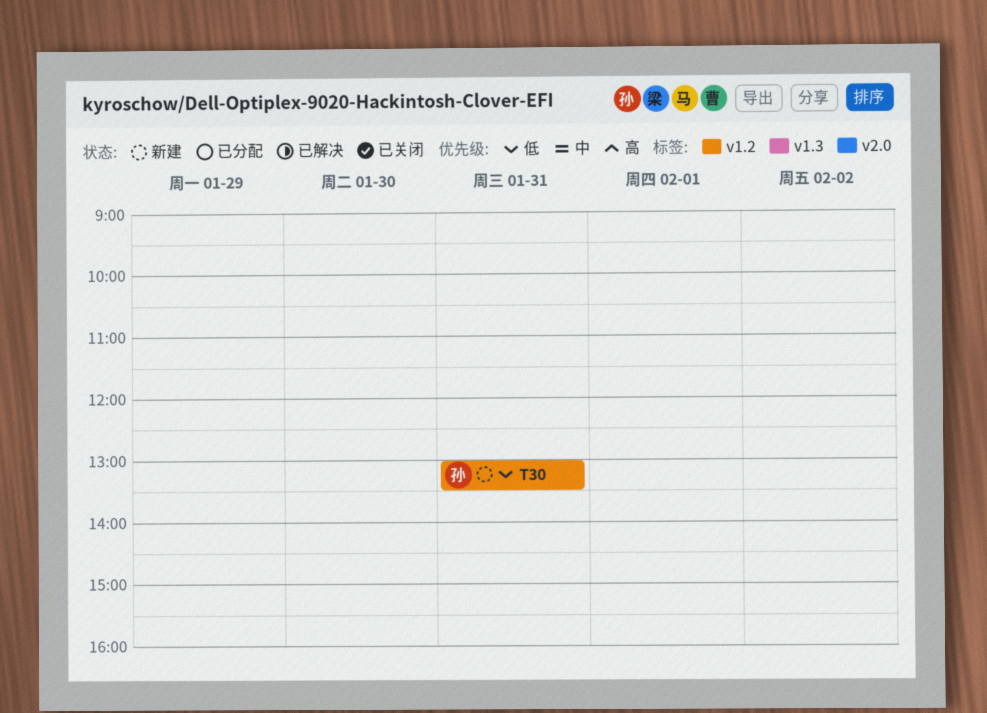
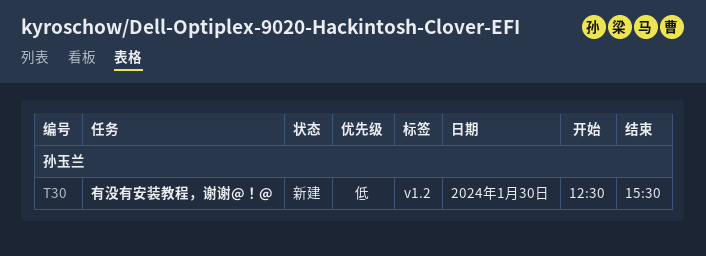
T30, day: Jan 31 -> Jan 30
T30, begins: 13:00 -> 12:30
T30, ends: 13:30 -> 15:30

